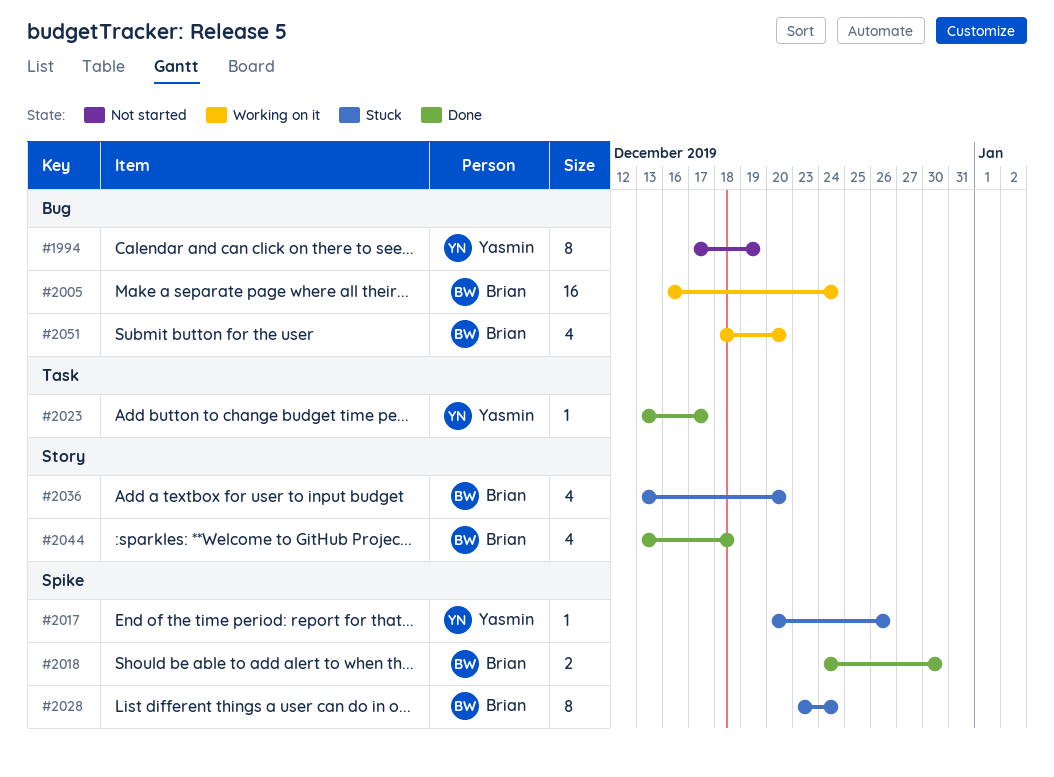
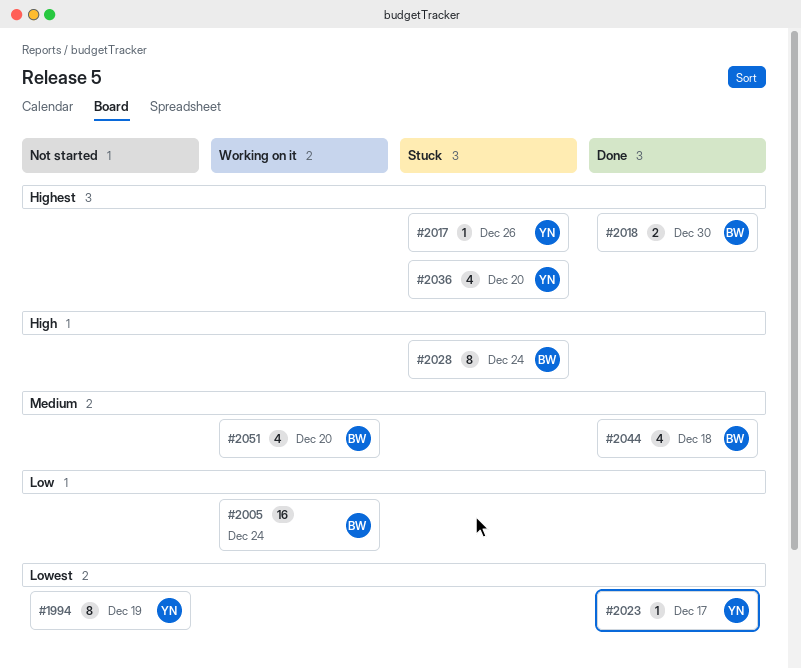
#2036, owner: Brian -> Yasmin

